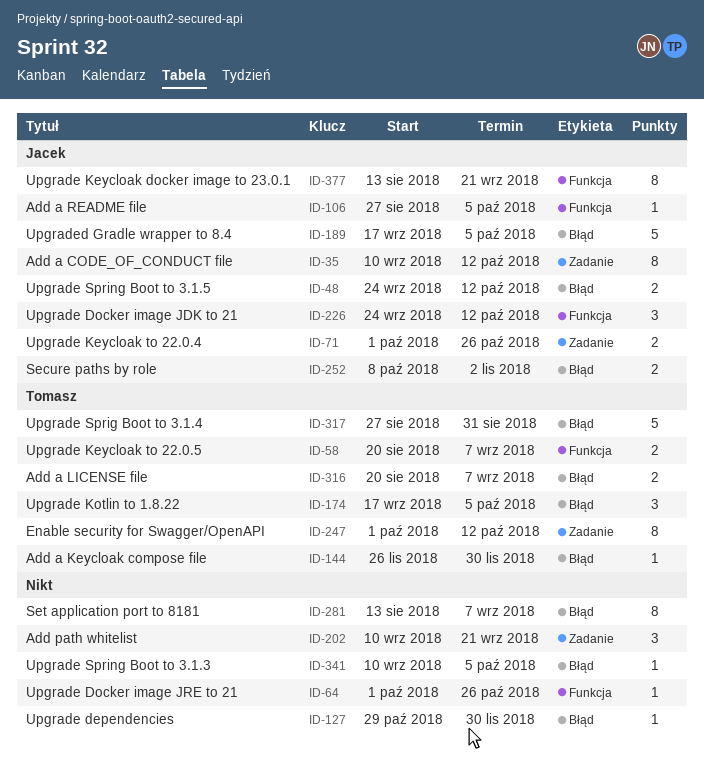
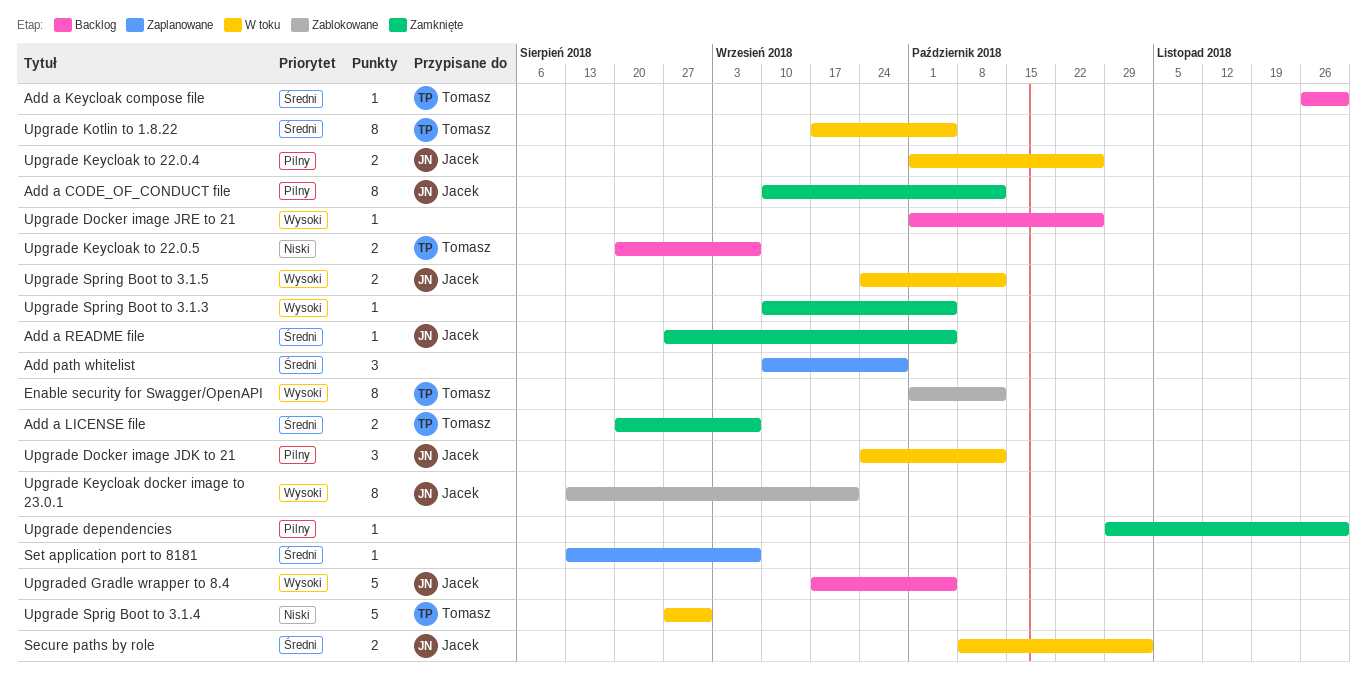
Add path whitelist, due: Sep 21 -> Sep 28
Set application port to 8181, estimate: 8 -> 1
Upgrade Kotlin to 1.8.22, estimate: 3 -> 8

